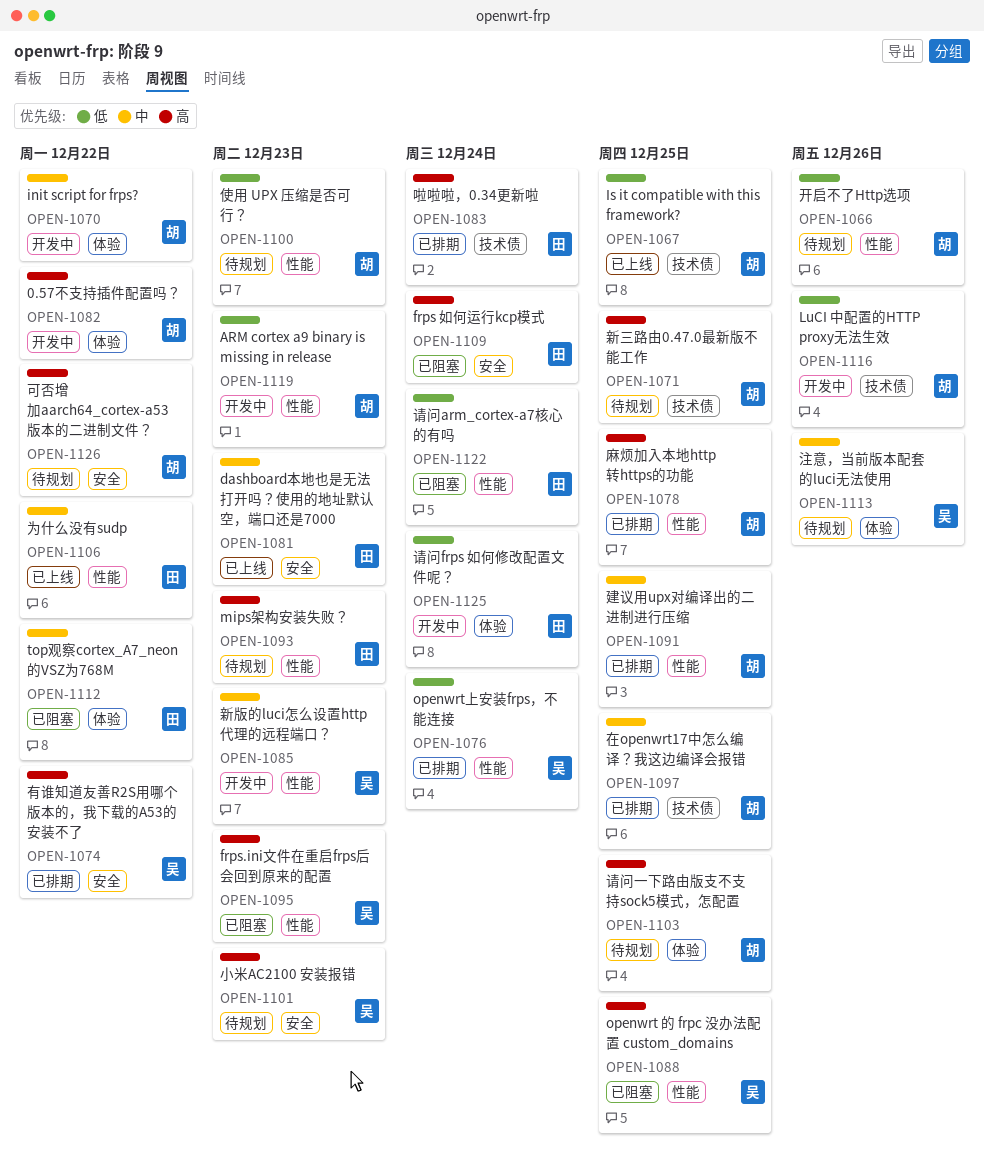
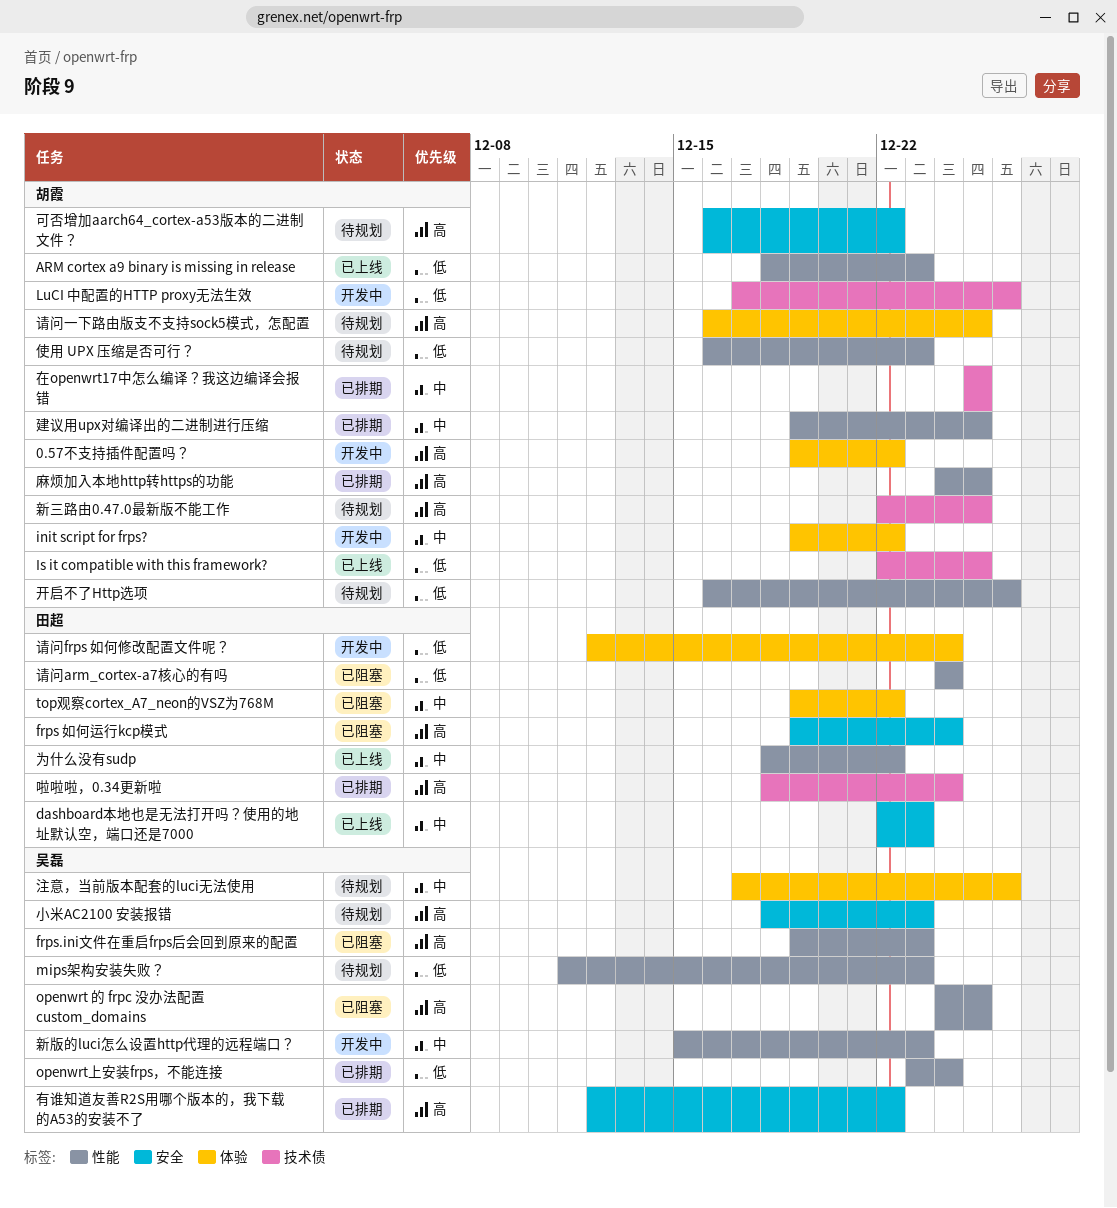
ARM cortex a9 binary is missing in release, status: 开发中 -> 已上线
mips架构安装失败？, owner: 田超 -> 吴磊
mips架构安装失败？, priority: 高 -> 低

